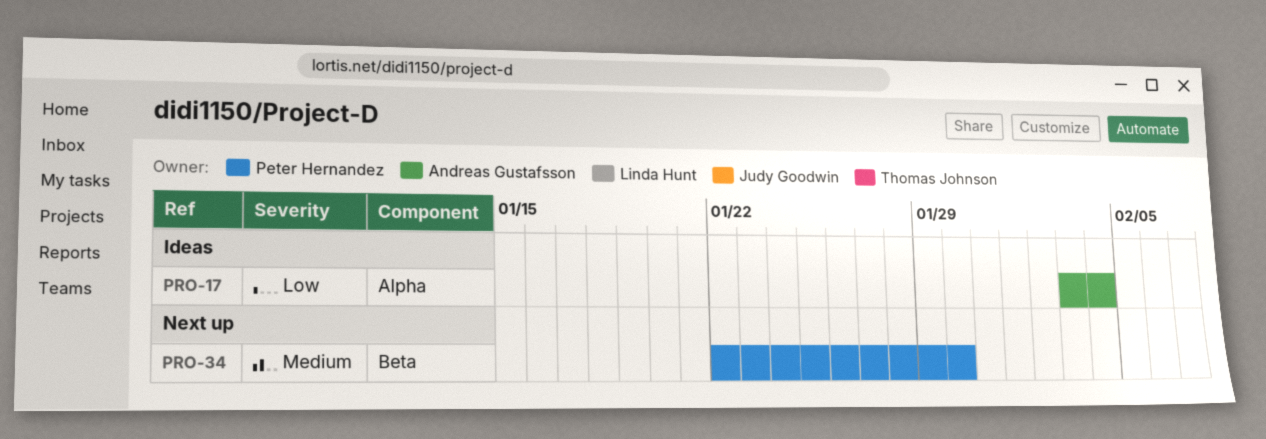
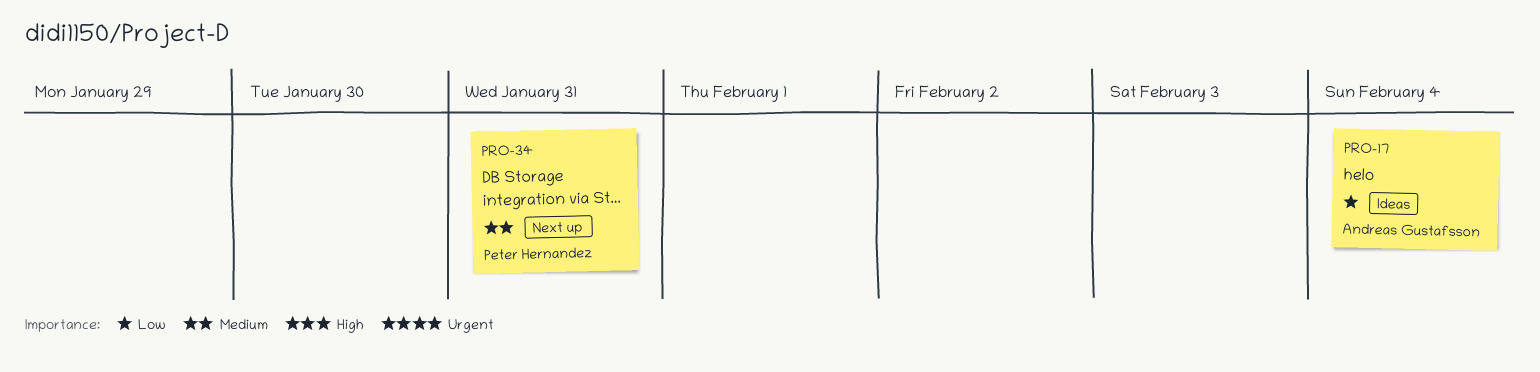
PRO-34, due: Jan 30 -> Jan 31

